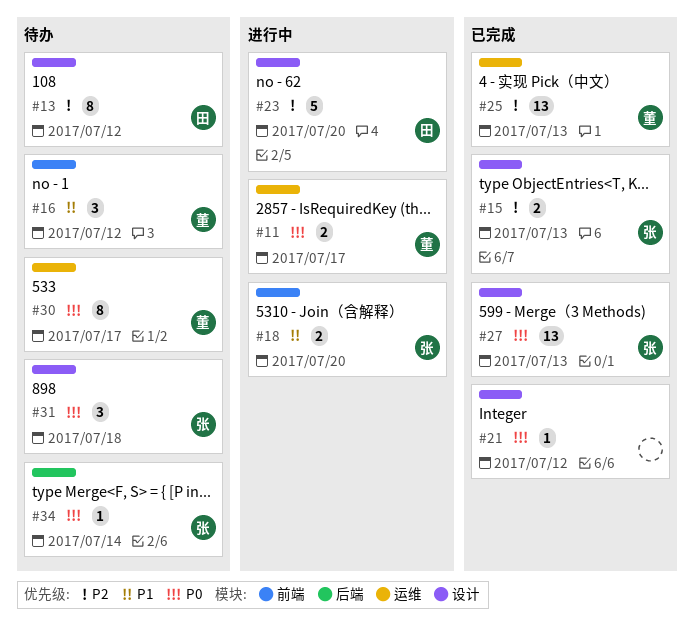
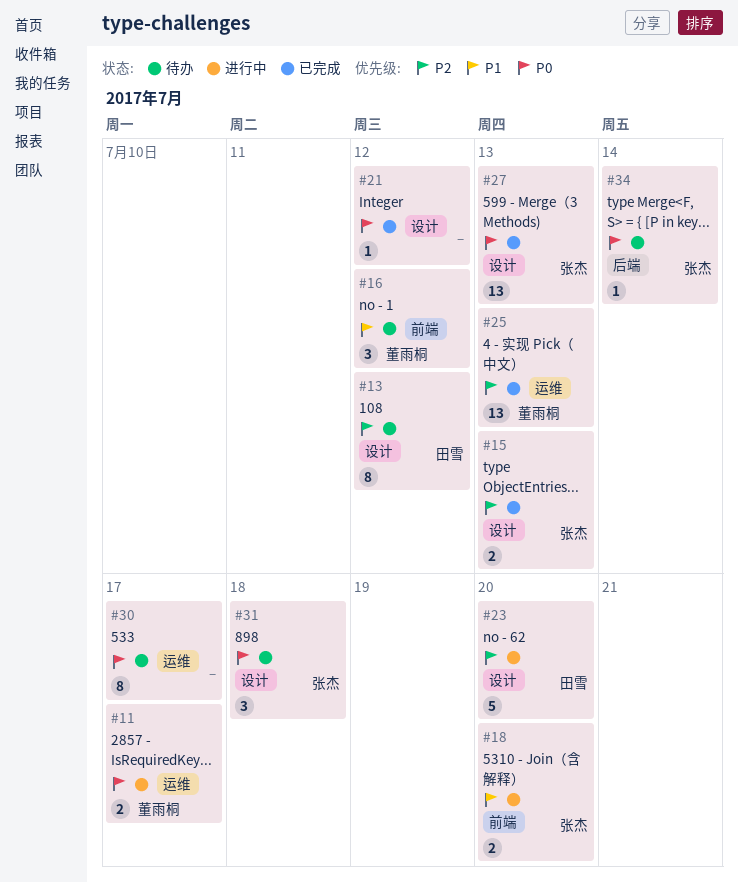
#30, owner: 董雨桐 -> none

